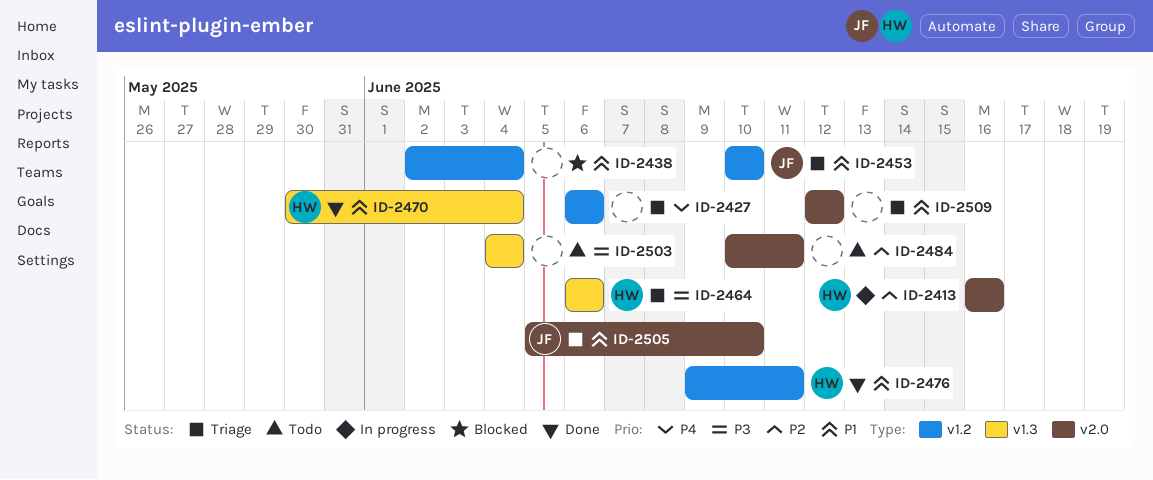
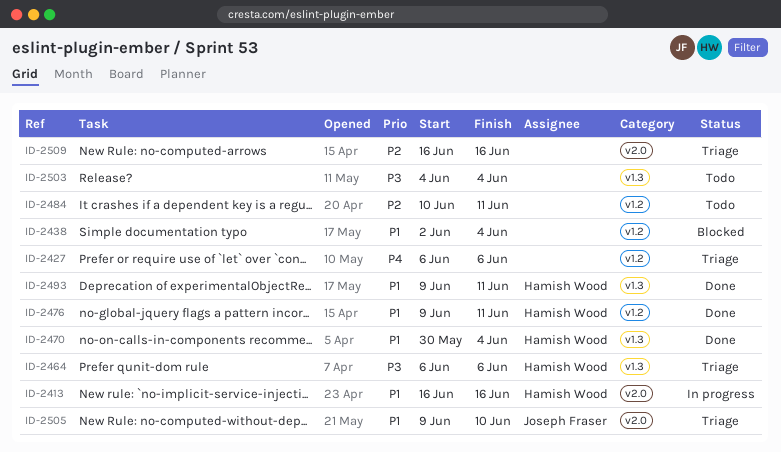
ID-2413, priority: P2 -> P1
ID-2453: present -> none
ID-2484, label: v2.0 -> v1.2
ID-2493: none -> present
ID-2505, start: Jun 5 -> Jun 9
ID-2509, priority: P1 -> P2
ID-2509, start: Jun 12 -> Jun 16
ID-2509, due: Jun 12 -> Jun 16

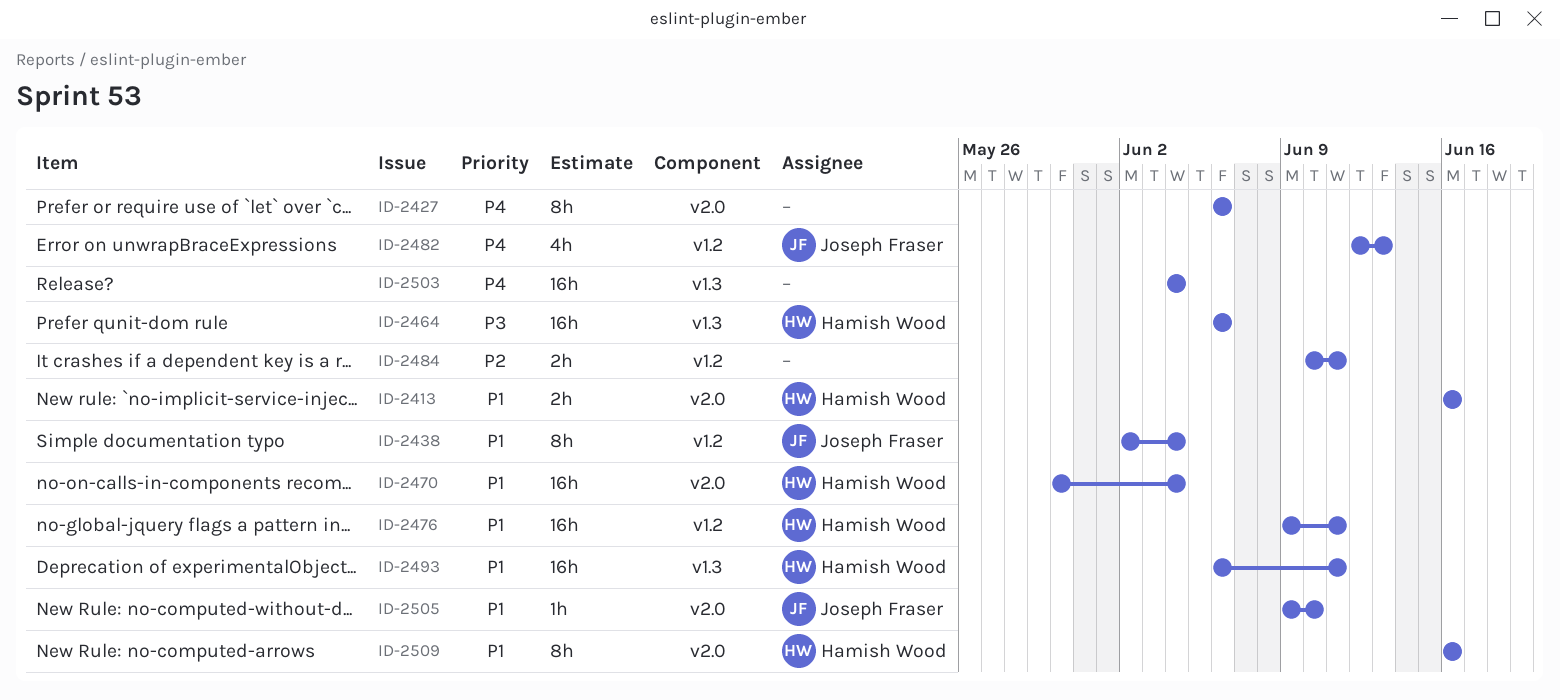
ID-2427, label: v1.2 -> v2.0
ID-2438, owner: none -> Joseph Fraser
ID-2470, label: v1.3 -> v2.0
ID-2482: none -> present
ID-2493, start: Jun 9 -> Jun 6
ID-2503, priority: P3 -> P4
ID-2509, owner: none -> Hamish Wood
ID-2509, priority: P2 -> P1

